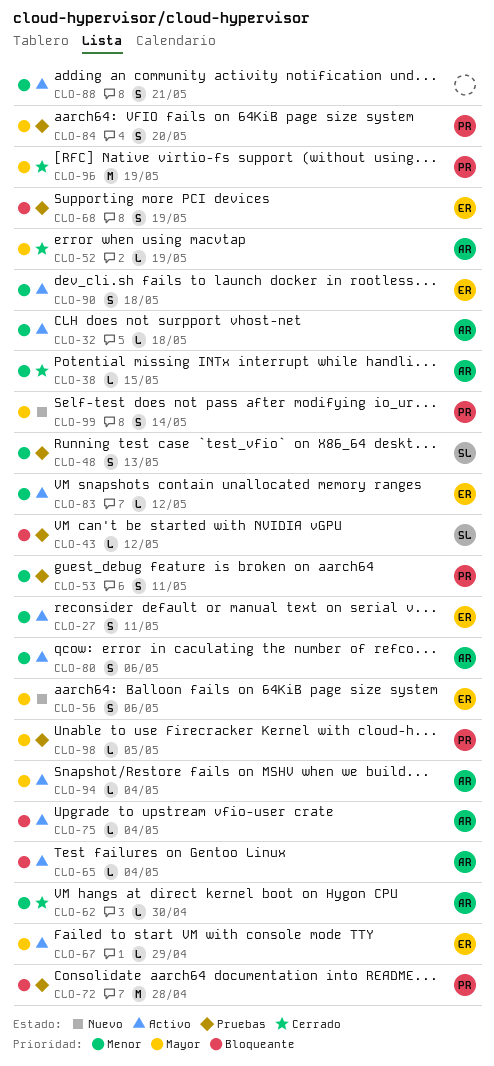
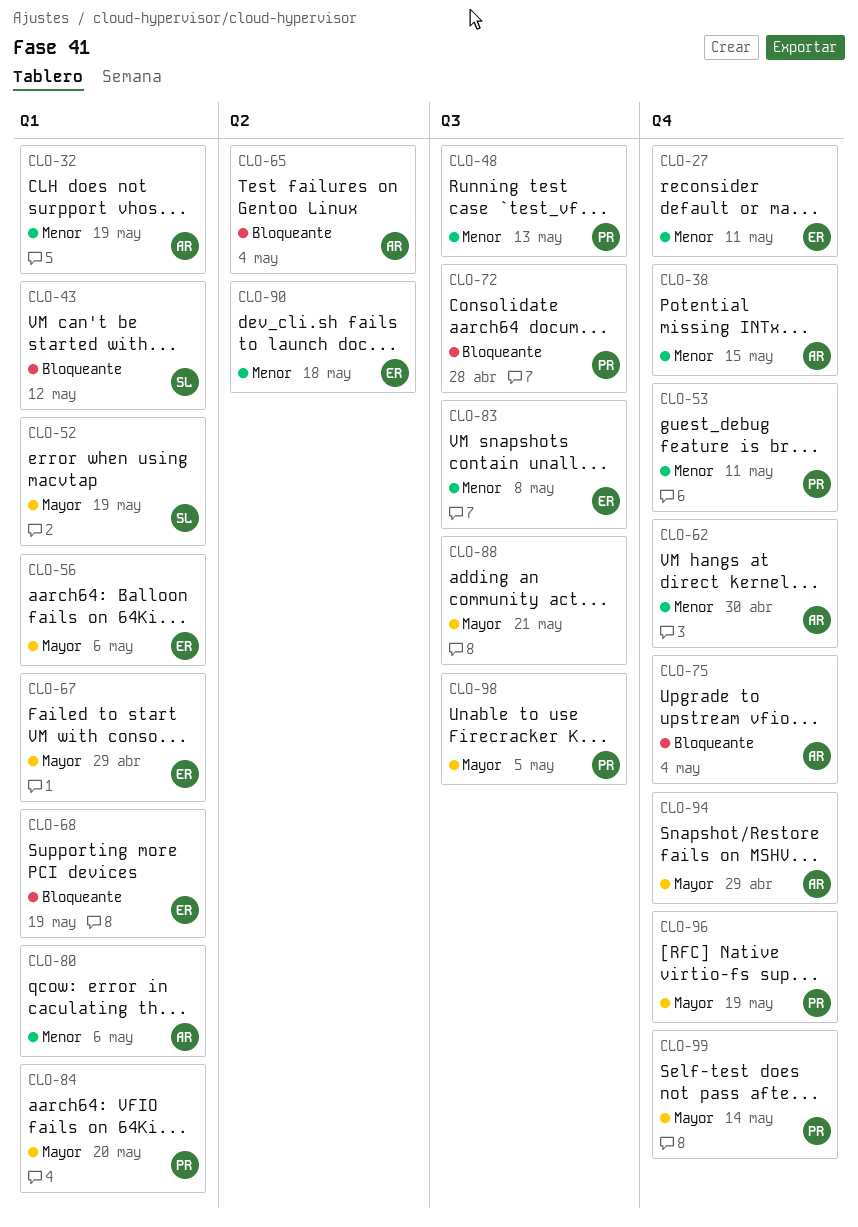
CLO-32, due: May 18 -> May 19
CLO-48, owner: SL -> PR
CLO-52, owner: AR -> SL
CLO-83, due: May 12 -> May 8
CLO-88, priority: Menor -> Mayor
CLO-94, due: May 4 -> Apr 29

